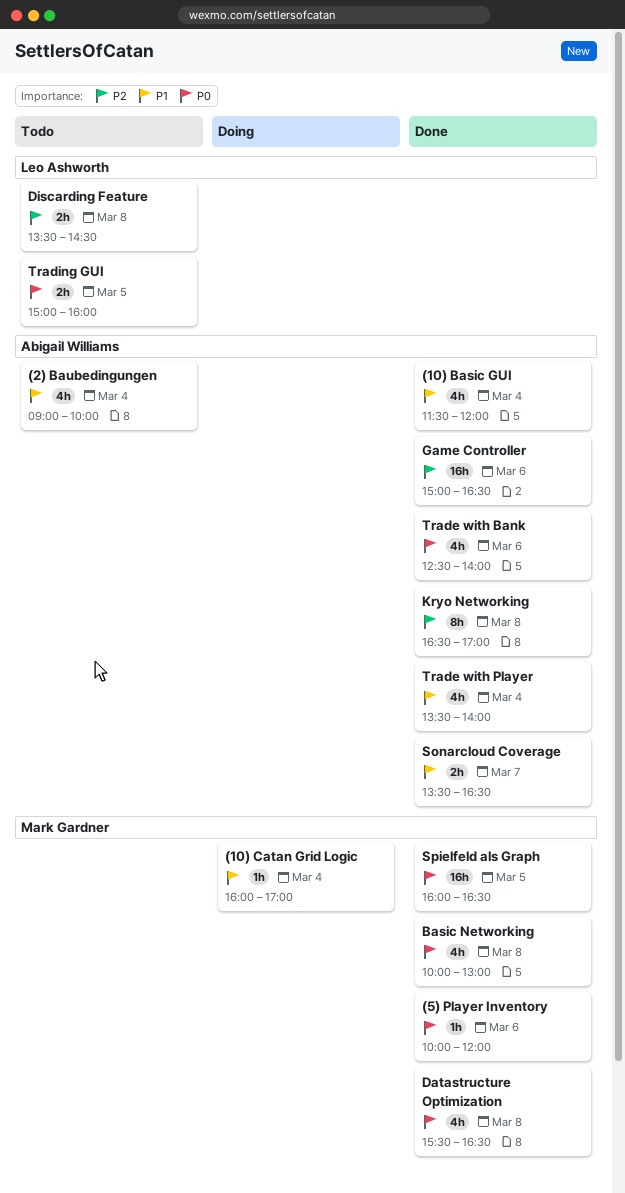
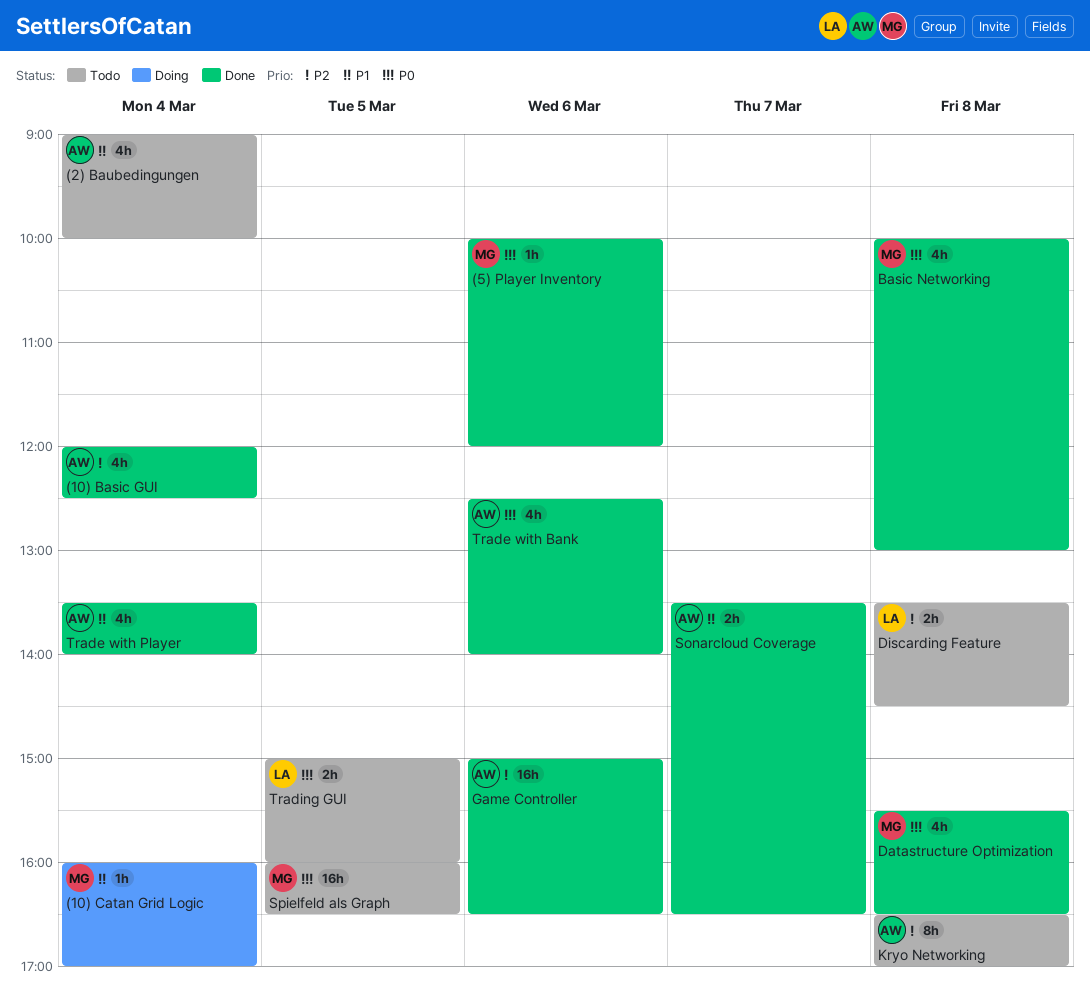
(10) Basic GUI, priority: P1 -> P2
(10) Basic GUI, begins: 11:30 -> 12:00
(10) Basic GUI, ends: 12:00 -> 12:30
Kryo Networking, status: Done -> Todo
Spielfeld als Graph, status: Done -> Todo

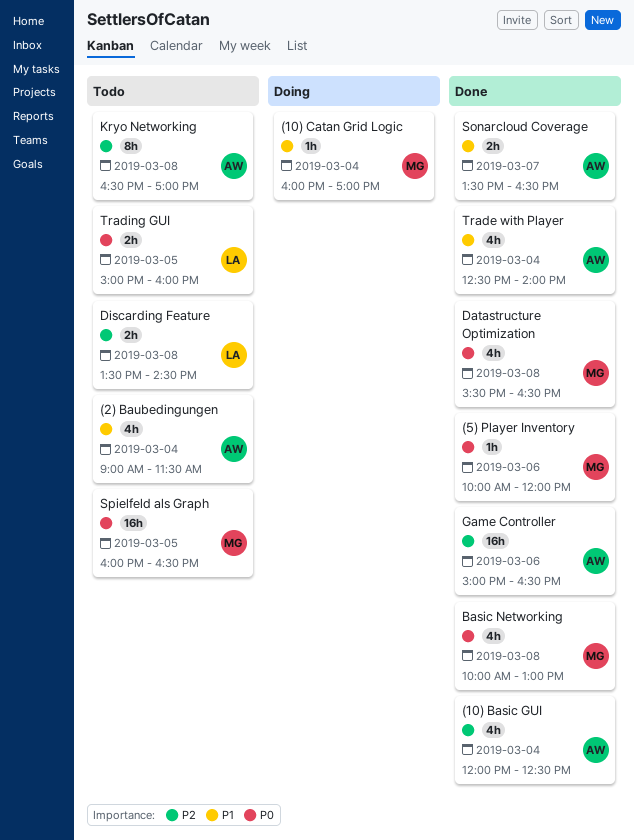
(2) Baubedingungen, ends: 10:00 -> 11:30
Trade with Bank: present -> none
Trade with Player, begins: 13:30 -> 12:30

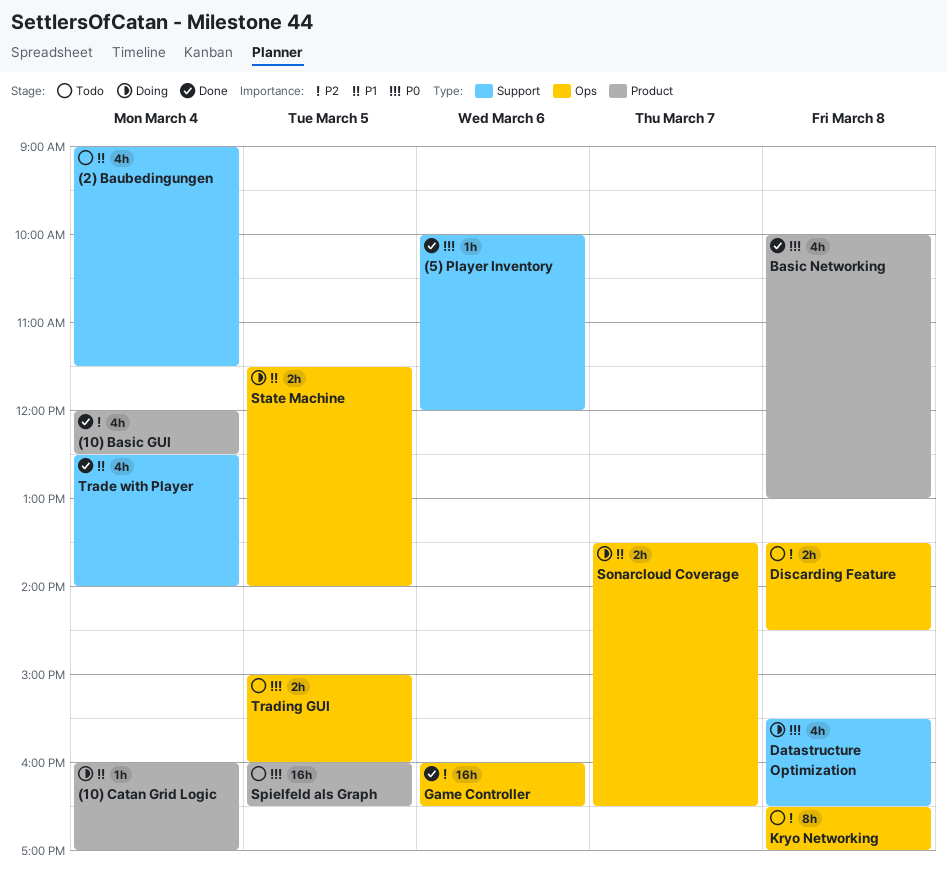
Datastructure Optimization, status: Done -> Doing
Game Controller, begins: 15:00 -> 16:00
Sonarcloud Coverage, status: Done -> Doing
State Machine: none -> present

